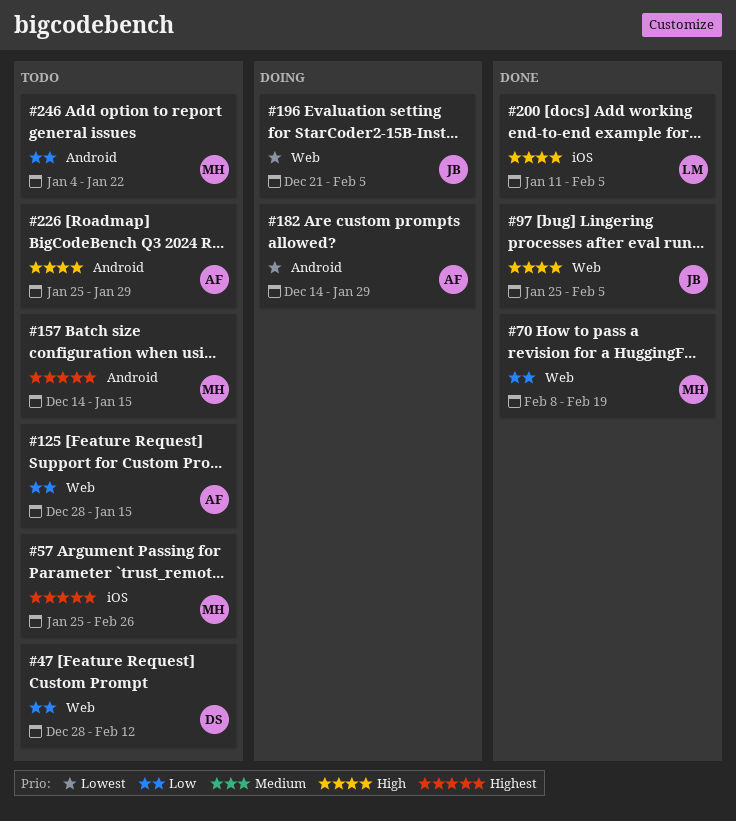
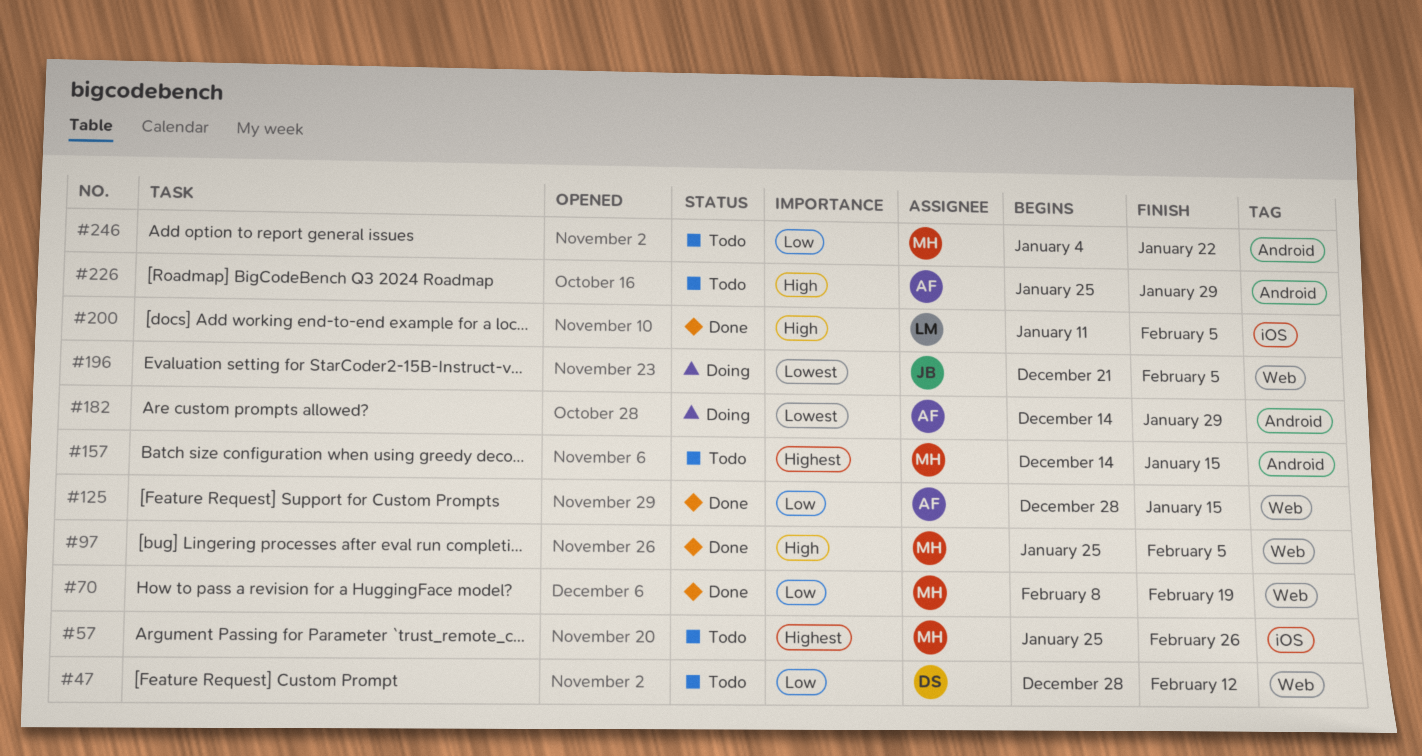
#97, owner: JB -> MH
#125, status: Todo -> Done

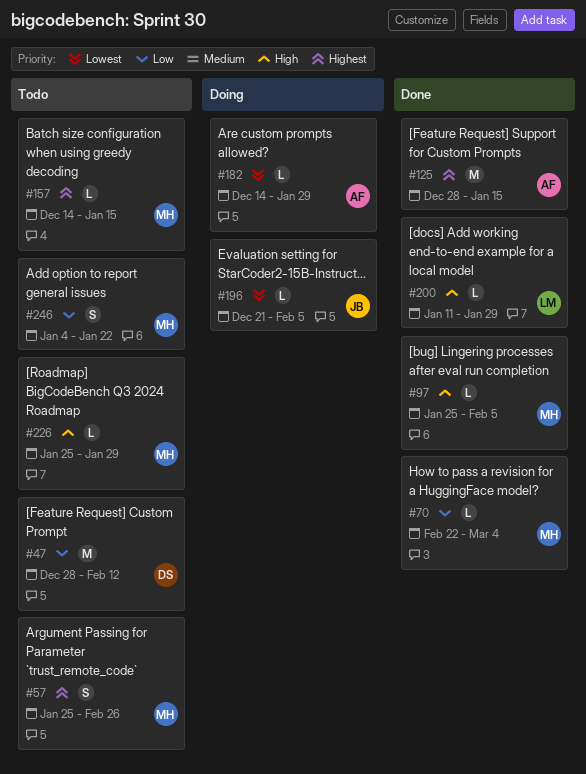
#70, start: Feb 8 -> Feb 22
#70, due: Feb 19 -> Mar 4
#125, priority: Low -> Highest
#200, due: Feb 5 -> Jan 29
#226, owner: AF -> MH

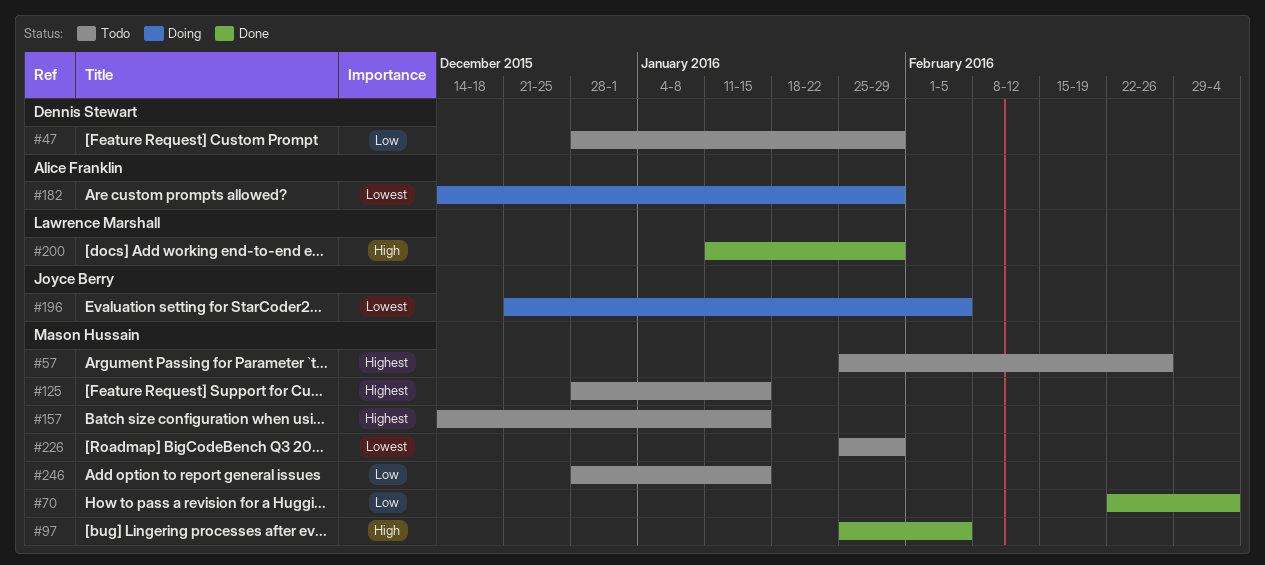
#47, due: Feb 12 -> Jan 29
#125, status: Done -> Todo
#125, owner: Alice Franklin -> Mason Hussain
#226, priority: High -> Lowest
#246, start: Jan 4 -> Dec 28
#246, due: Jan 22 -> Jan 15

